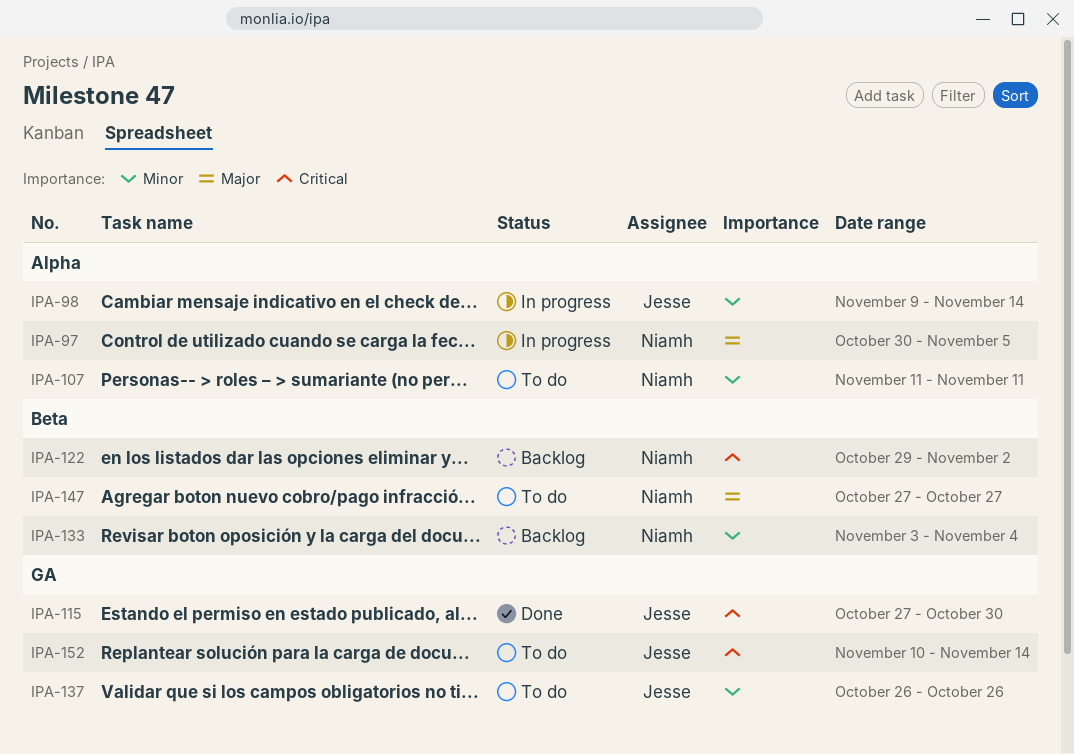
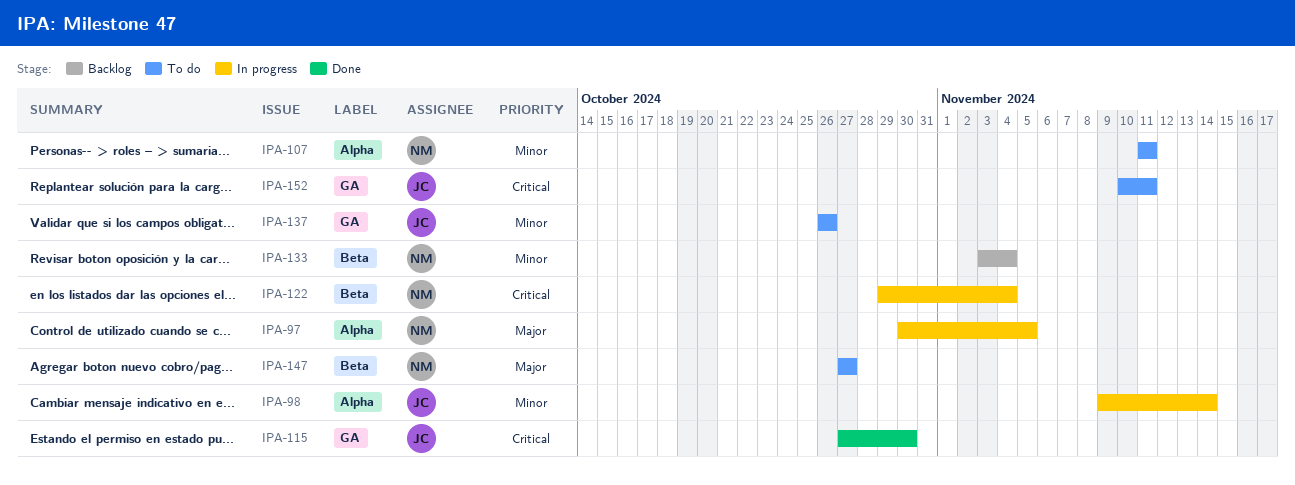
IPA-122, status: Backlog -> In progress
IPA-122, due: Nov 2 -> Nov 4
IPA-152, due: Nov 14 -> Nov 11

